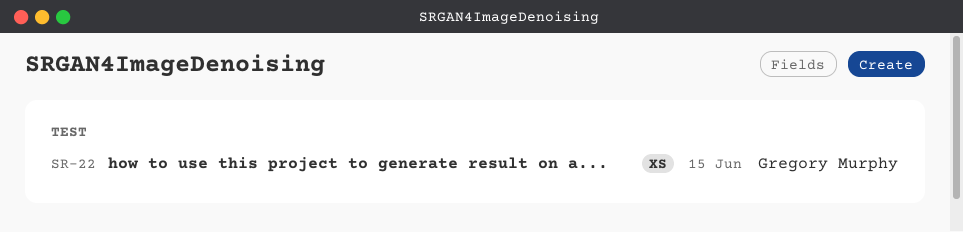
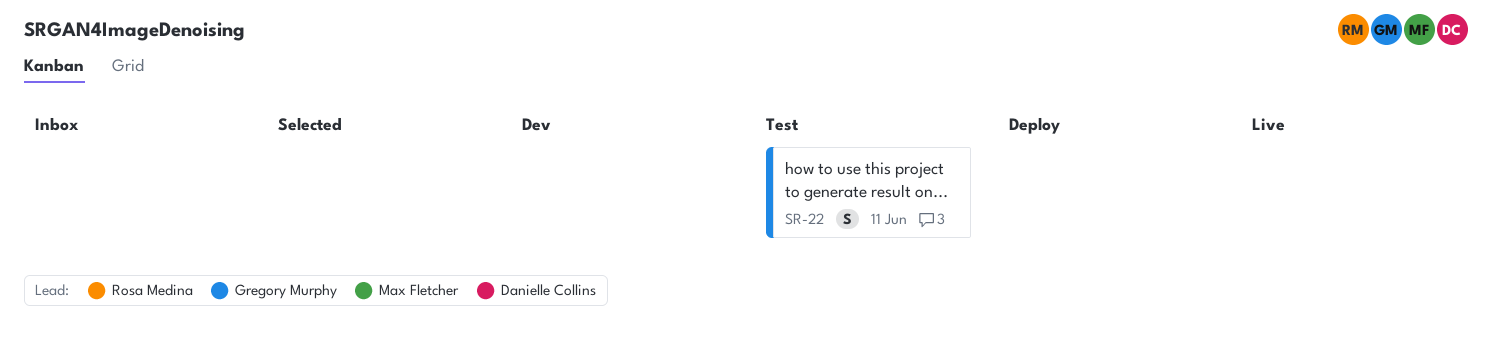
SR-22, estimate: XS -> S
SR-22, due: Jun 15 -> Jun 11

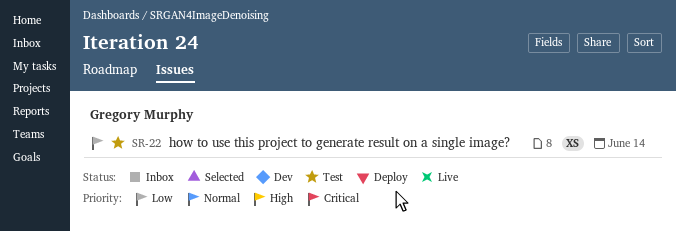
SR-22, estimate: S -> XS
SR-22, due: Jun 11 -> Jun 14

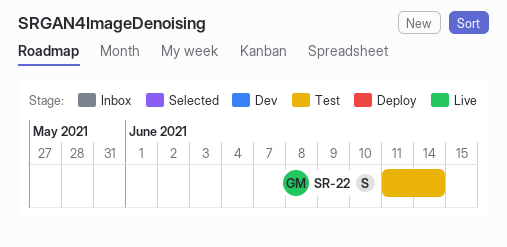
SR-22, estimate: XS -> S

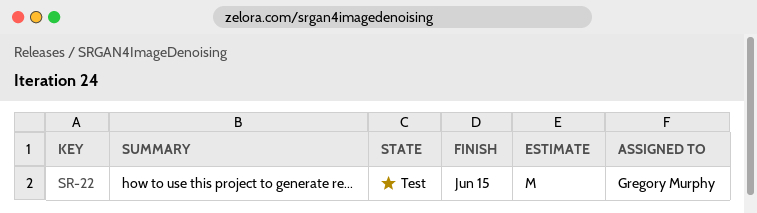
SR-22, estimate: S -> M
SR-22, due: Jun 14 -> Jun 15

